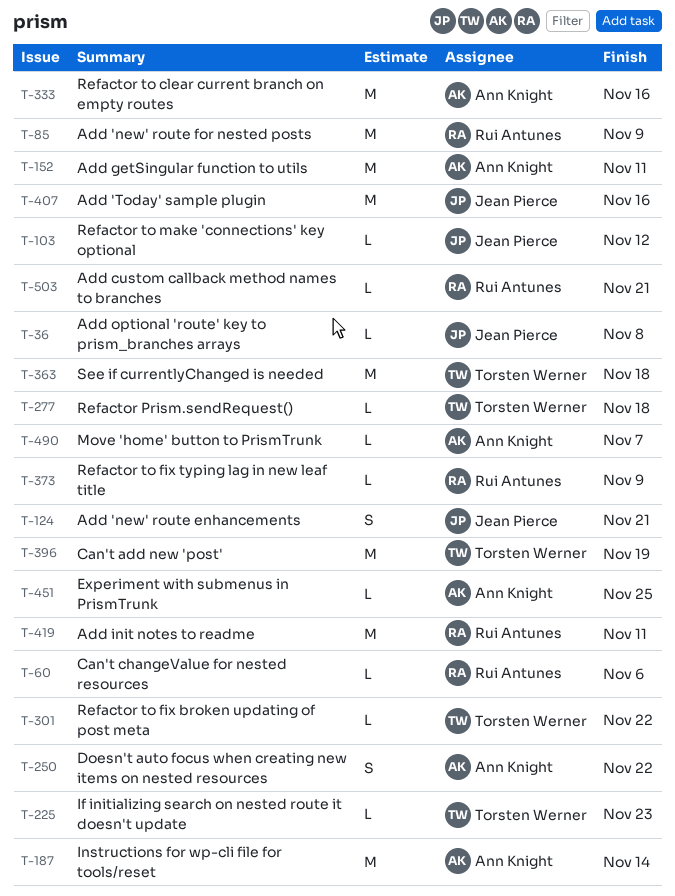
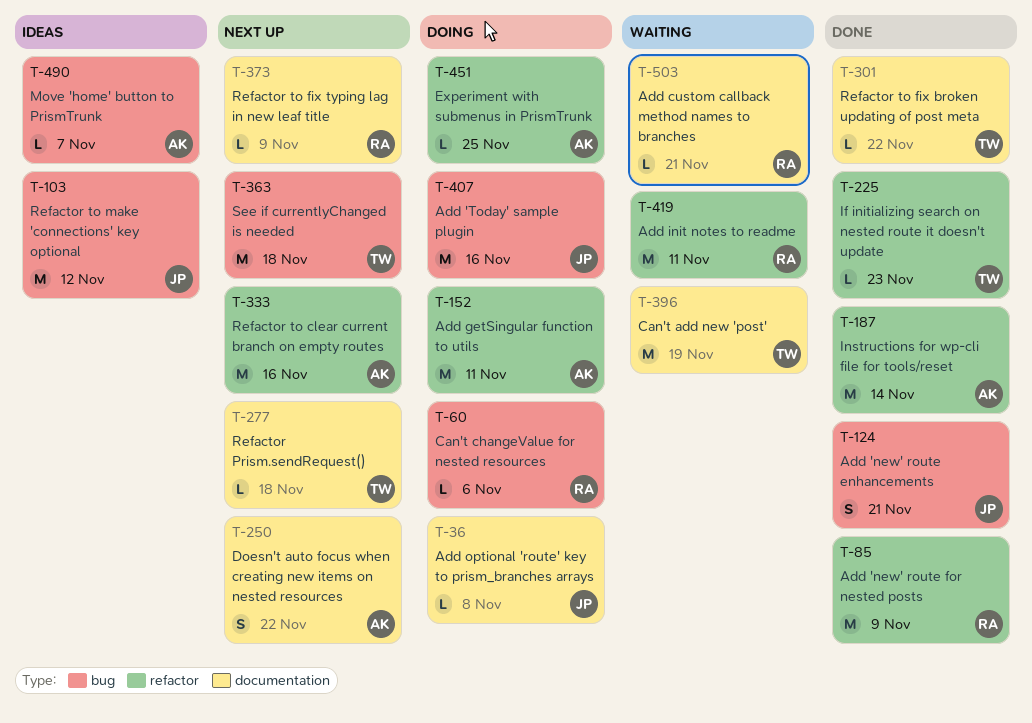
T-103, estimate: L -> M

